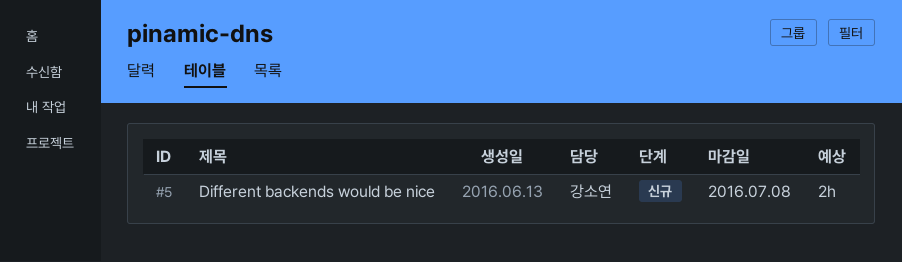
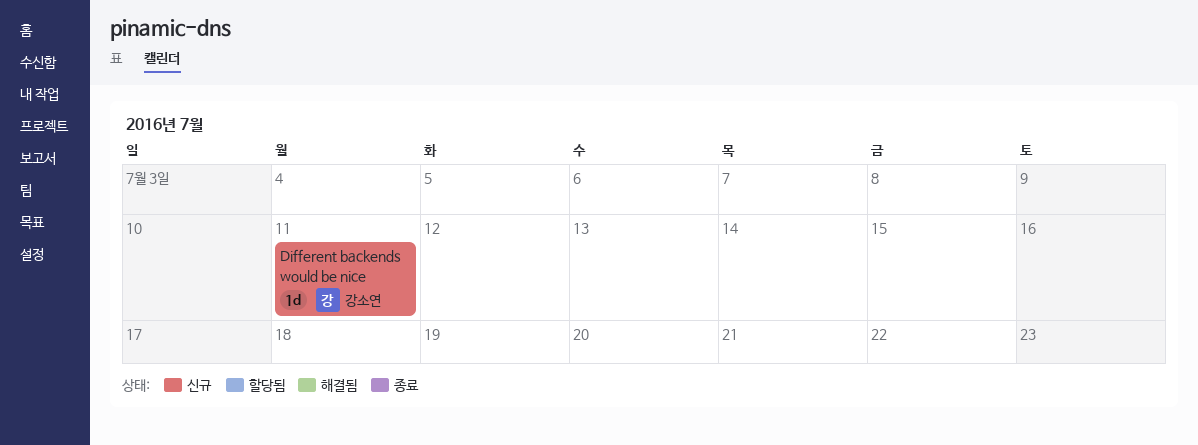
Different backends would be nice, estimate: 2h -> 1d
Different backends would be nice, due: Jul 8 -> Jul 11

